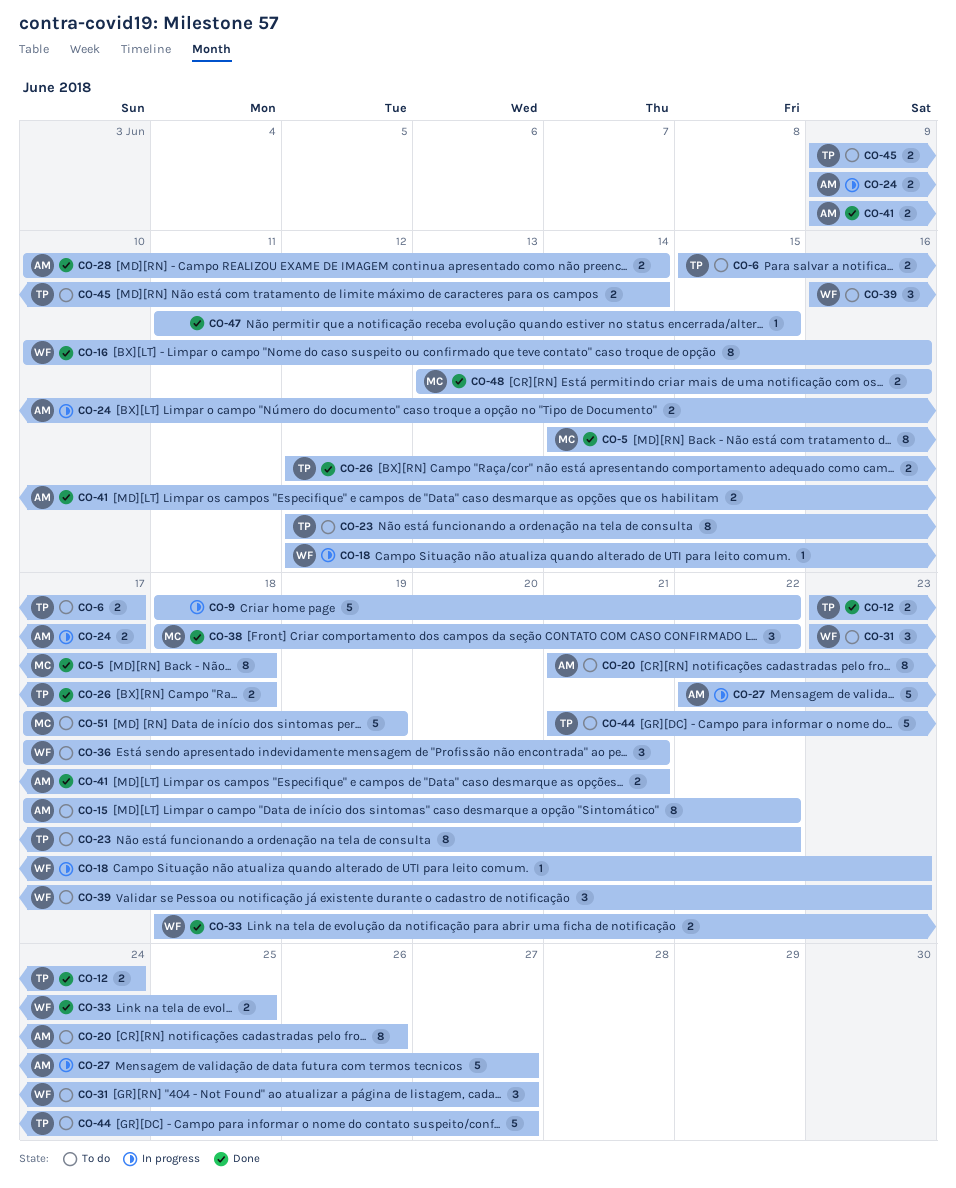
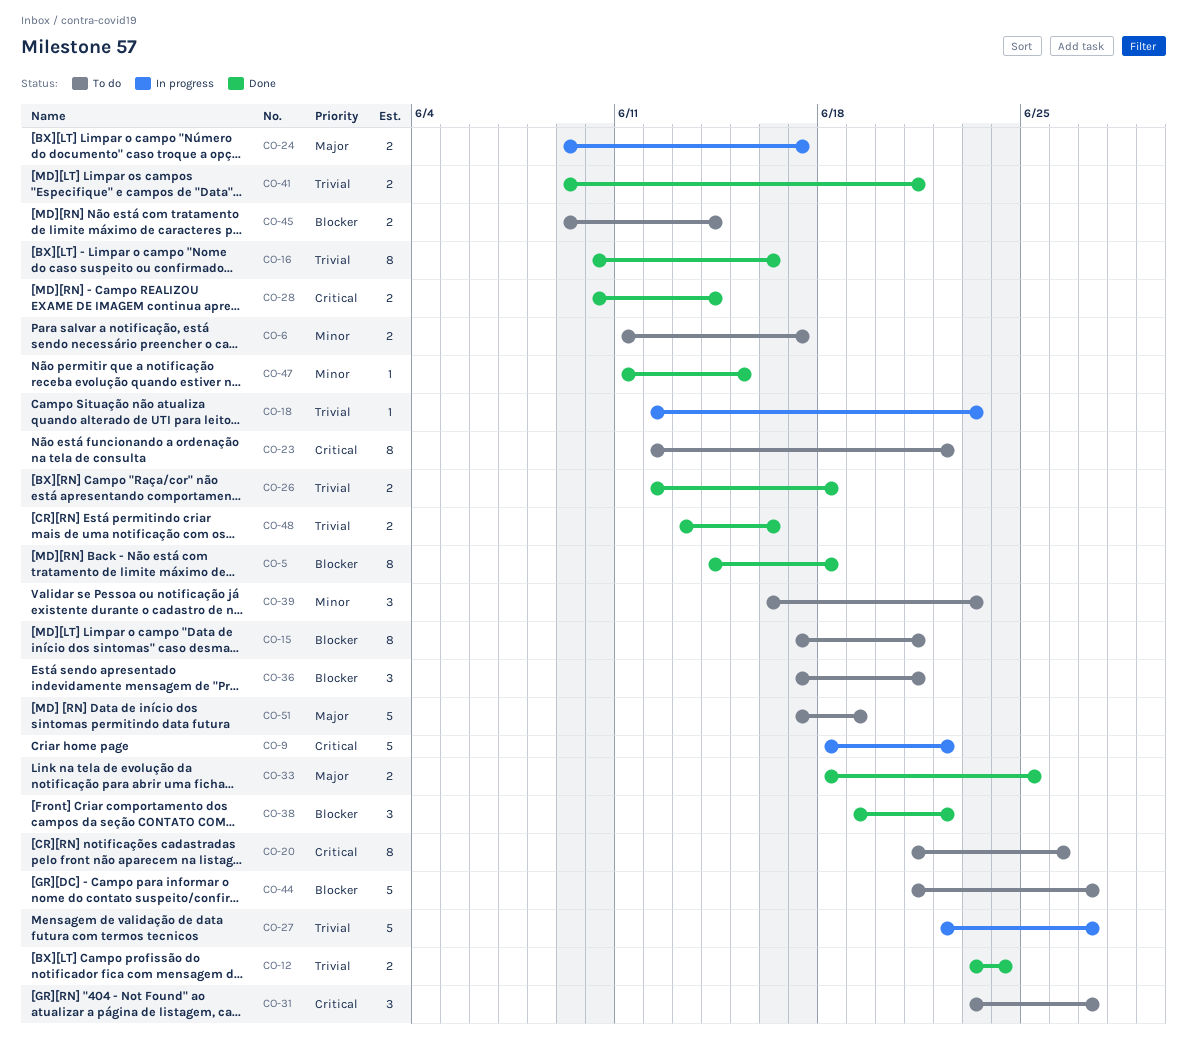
CO-6, start: Jun 15 -> Jun 11
CO-15, due: Jun 22 -> Jun 21
CO-38, start: Jun 18 -> Jun 19

